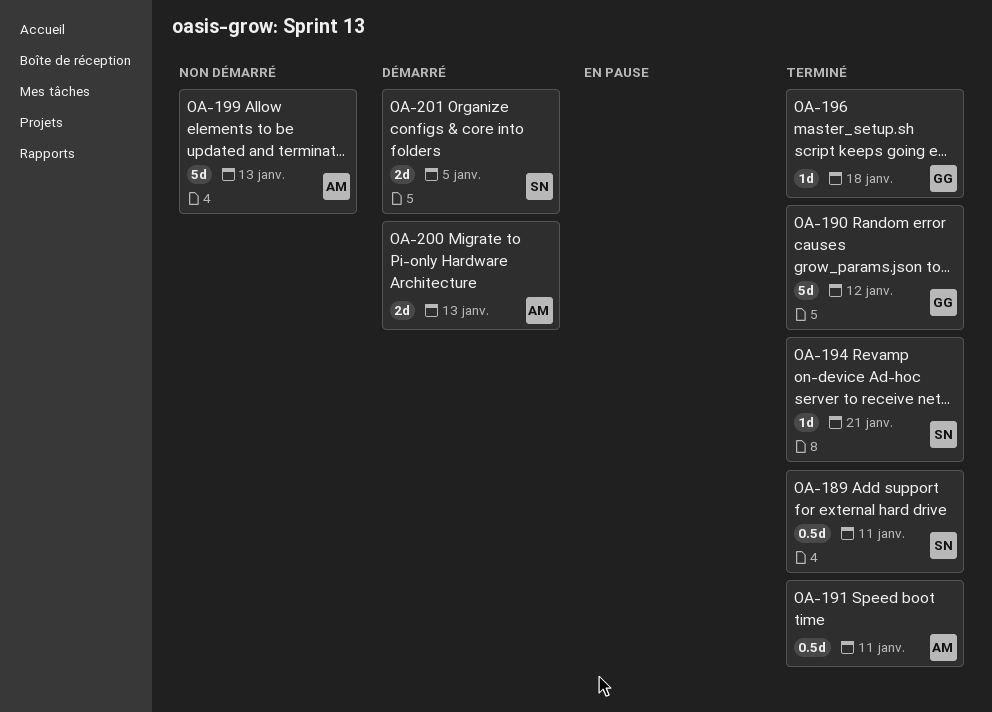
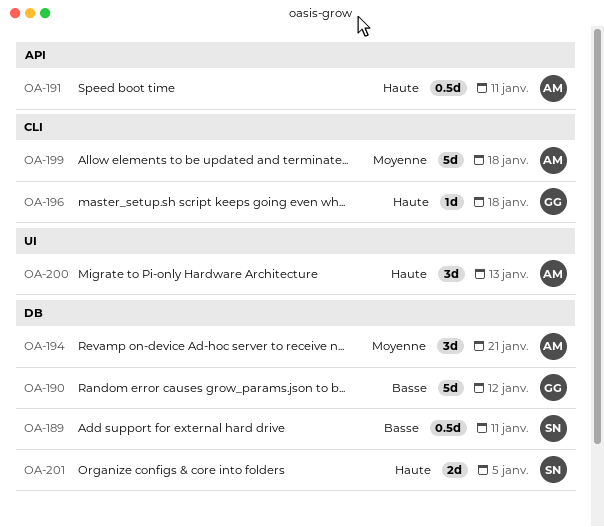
OA-194, owner: SN -> AM
OA-194, estimate: 1d -> 3d
OA-199, due: Jan 13 -> Jan 18
OA-200, estimate: 2d -> 3d

